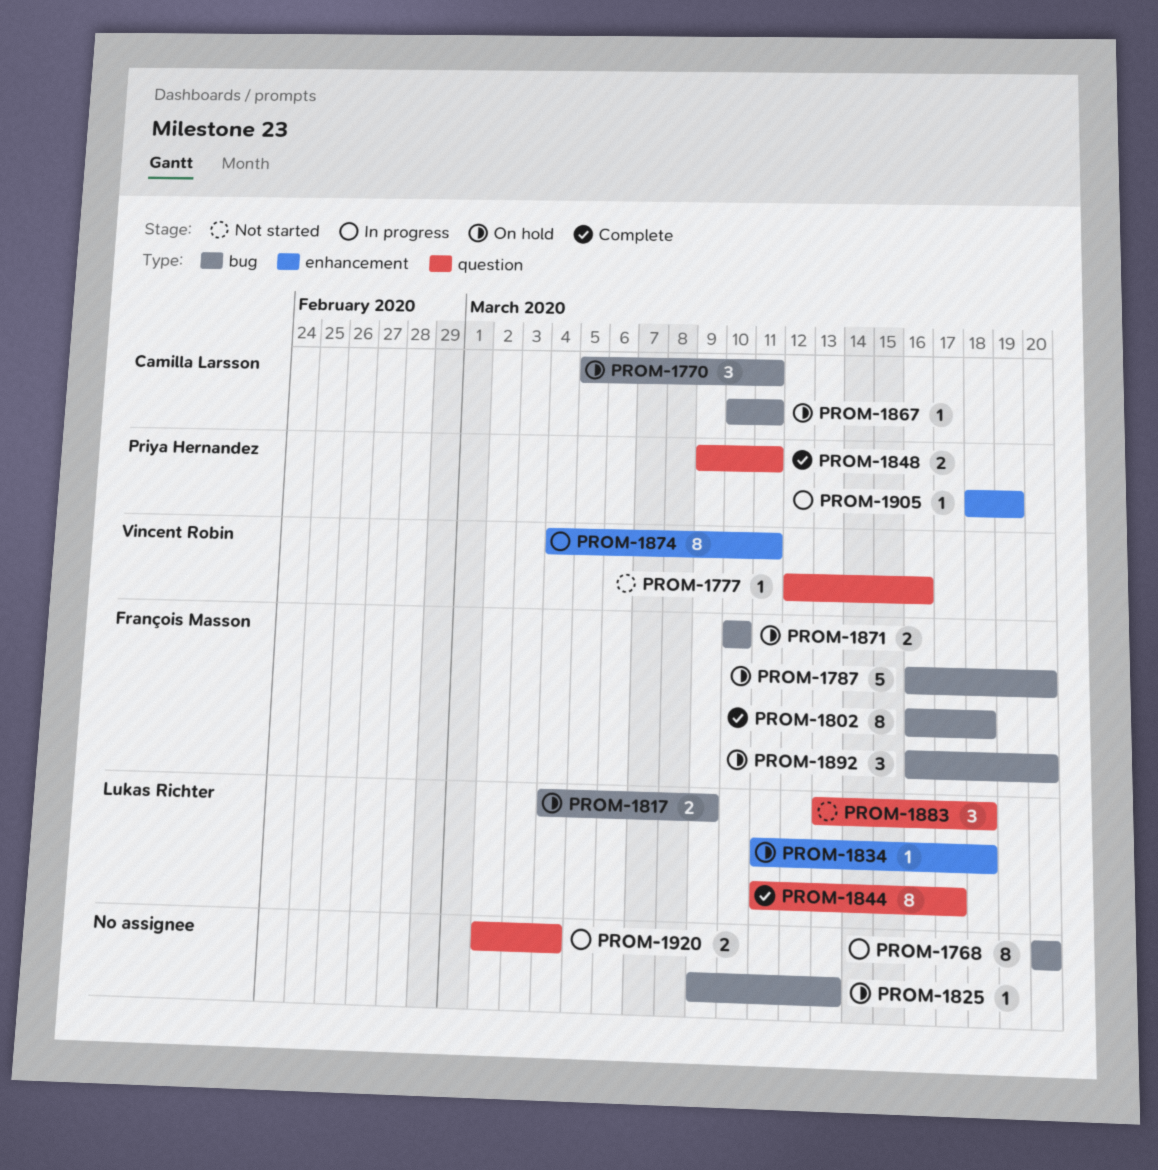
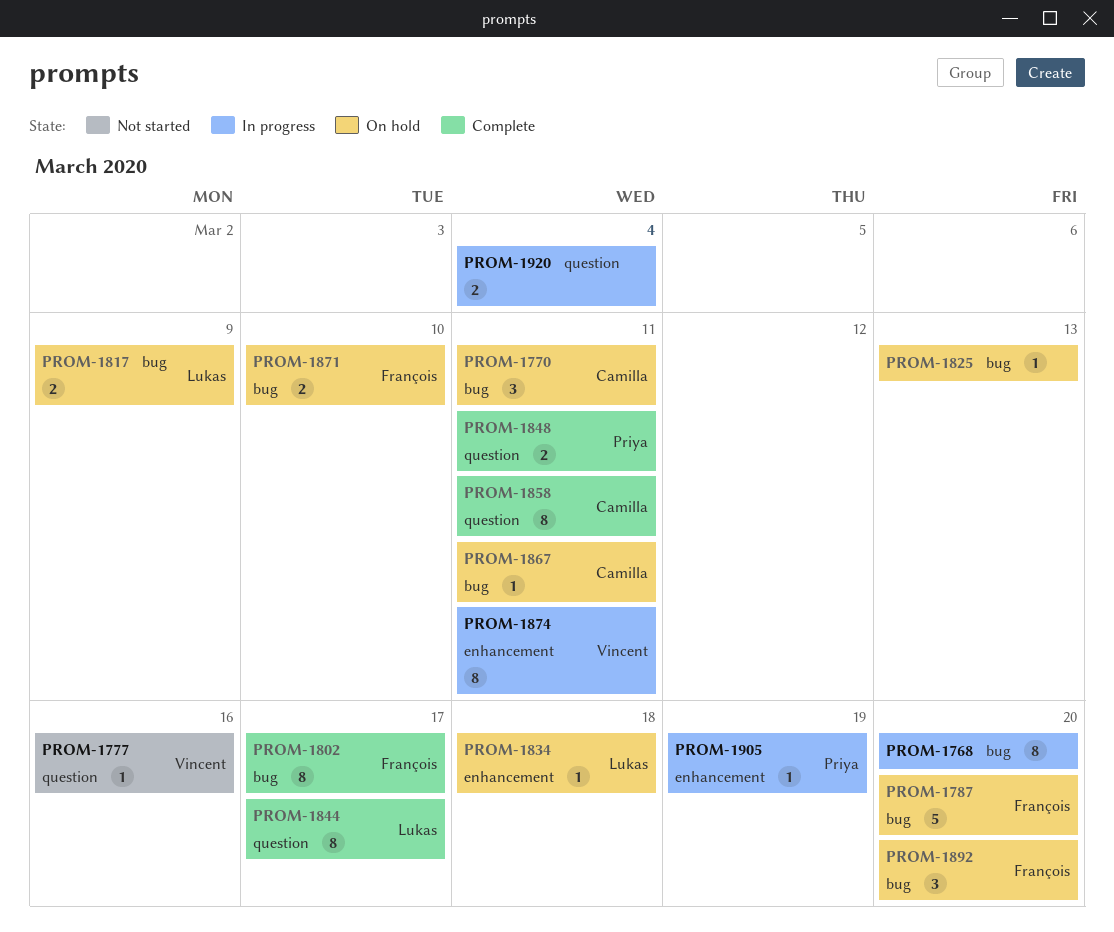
PROM-1802, due: Mar 18 -> Mar 17
PROM-1858: none -> present
PROM-1883: present -> none

